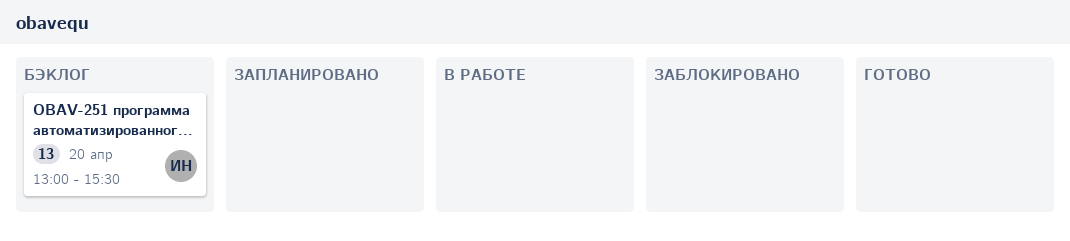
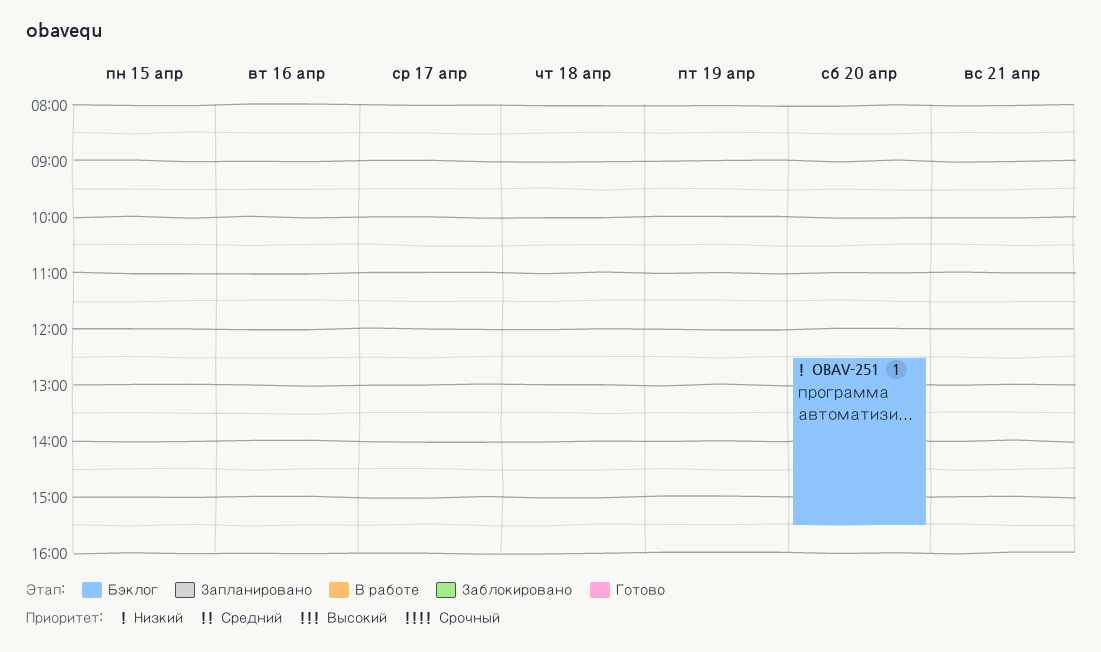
OBAV-251, estimate: 13 -> 1
OBAV-251, begins: 13:00 -> 12:30

